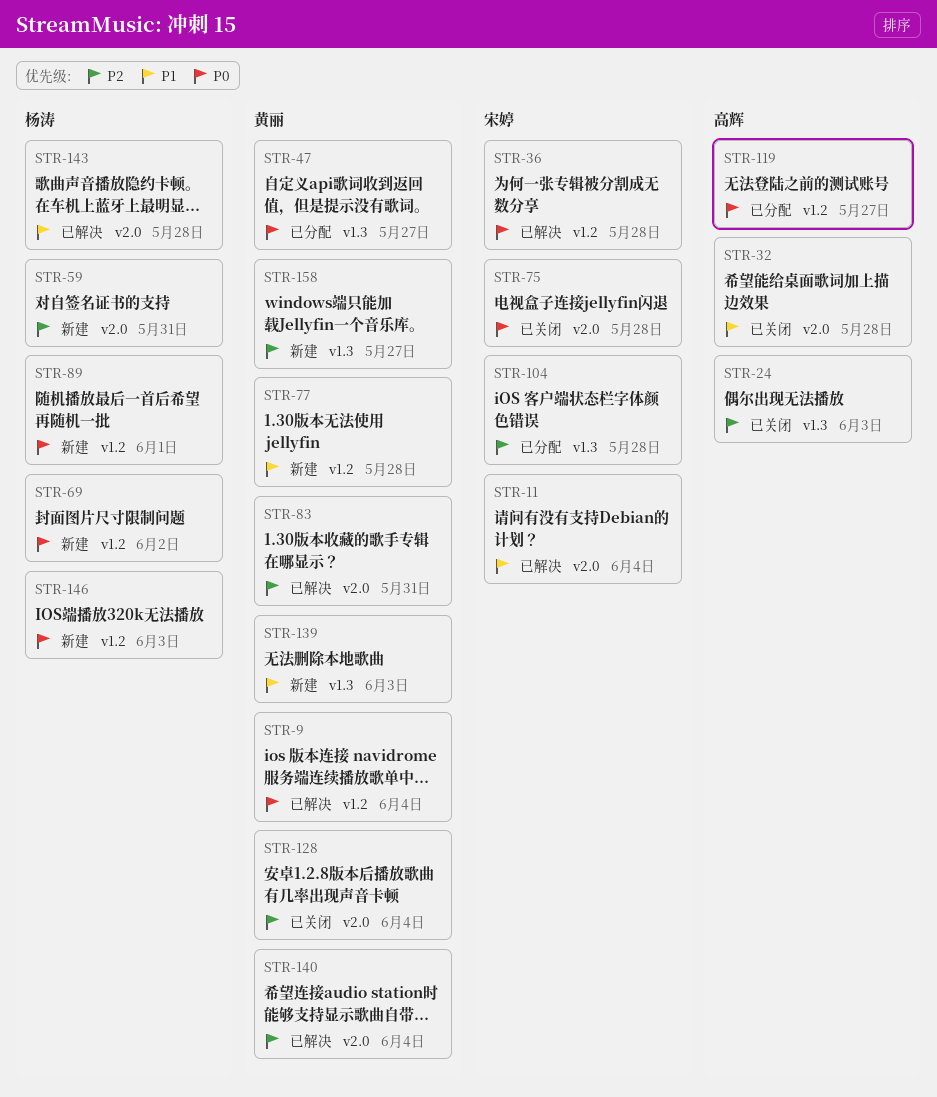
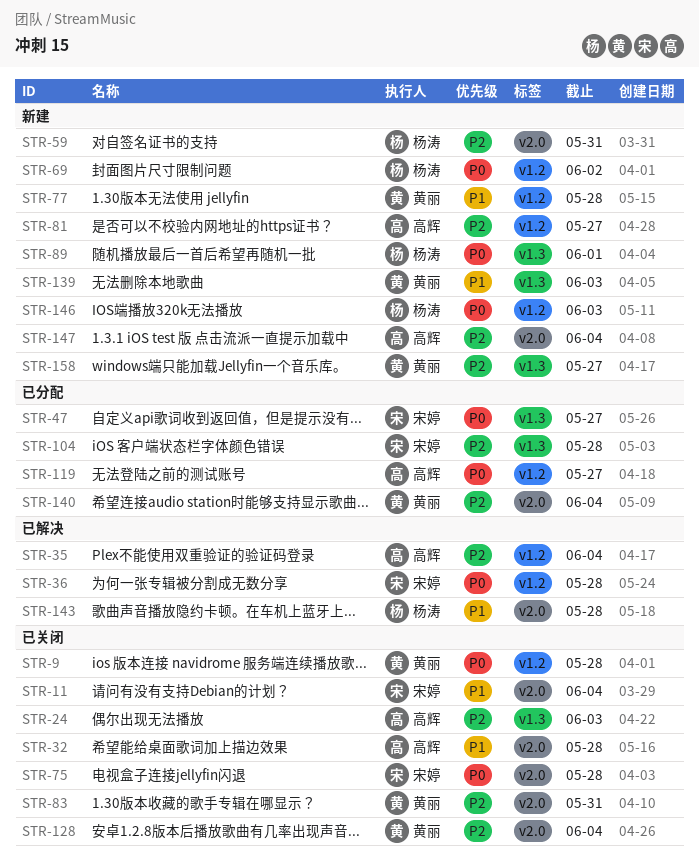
STR-9, status: 已解决 -> 已关闭
STR-9, due: Jun 4 -> May 28
STR-11, status: 已解决 -> 已关闭
STR-35: none -> present
STR-47, owner: 黄丽 -> 宋婷
STR-81: none -> present
STR-83, status: 已解决 -> 已关闭
STR-89, label: v1.2 -> v1.3
STR-140, status: 已解决 -> 已分配
STR-147: none -> present

